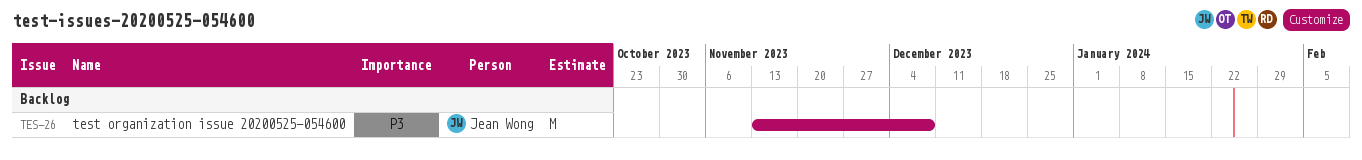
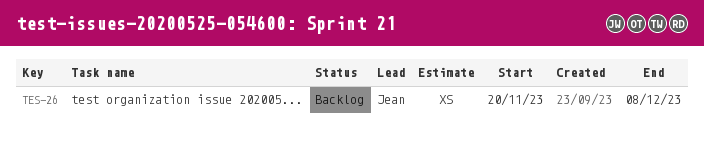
TES-26, estimate: M -> XS
TES-26, start: Nov 13 -> Nov 20

